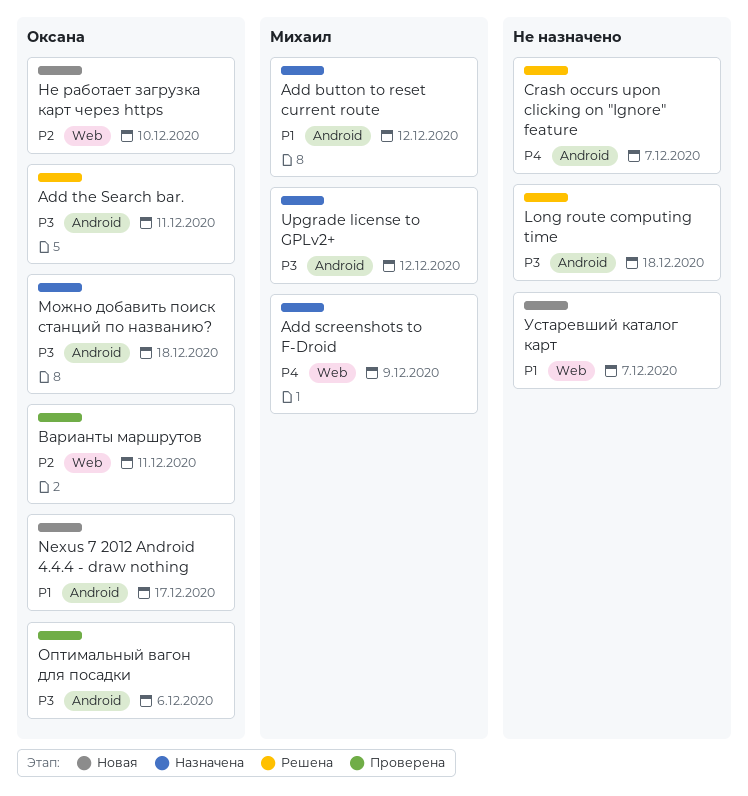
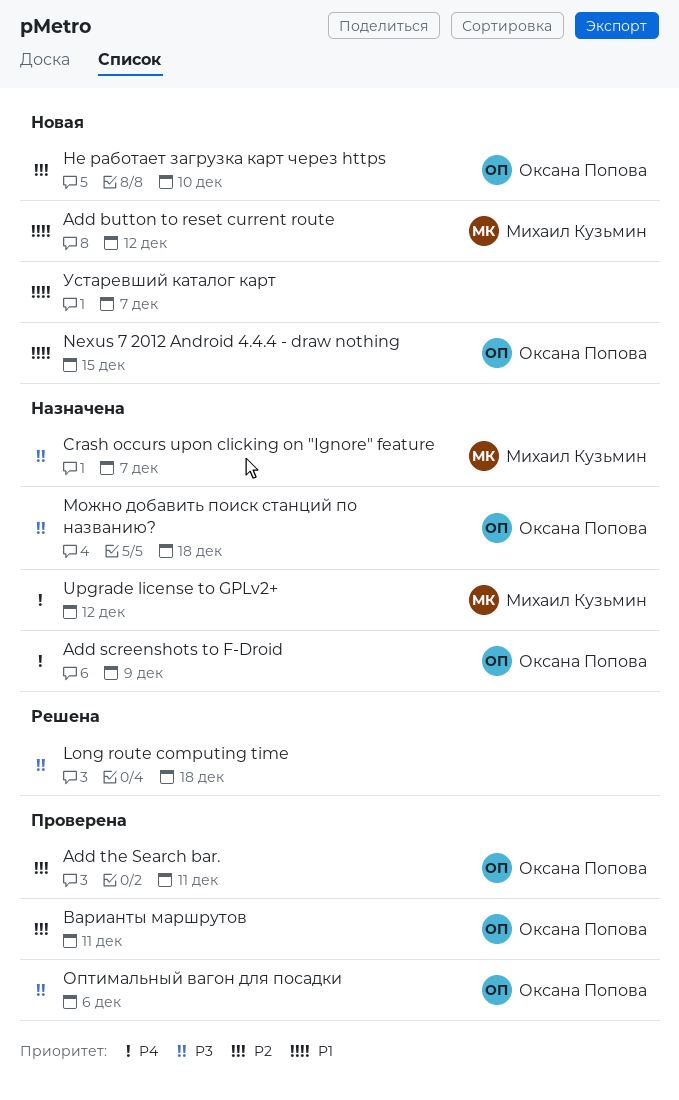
Add button to reset current route, status: Назначена -> Новая
Add screenshots to F-Droid, owner: Михаил Кузьмин -> Оксана Попова
Add the Search bar., status: Решена -> Проверена
Add the Search bar., priority: P3 -> P2
Crash occurs upon clicking on "Ignore" feature, status: Решена -> Назначена
Crash occurs upon clicking on "Ignore" feature, owner: none -> Михаил Кузьмин
Crash occurs upon clicking on "Ignore" feature, priority: P4 -> P3
Nexus 7 2012 Android 4.4.4 - draw nothing, due: Dec 17 -> Dec 15
Upgrade license to GPLv2+, priority: P3 -> P4

